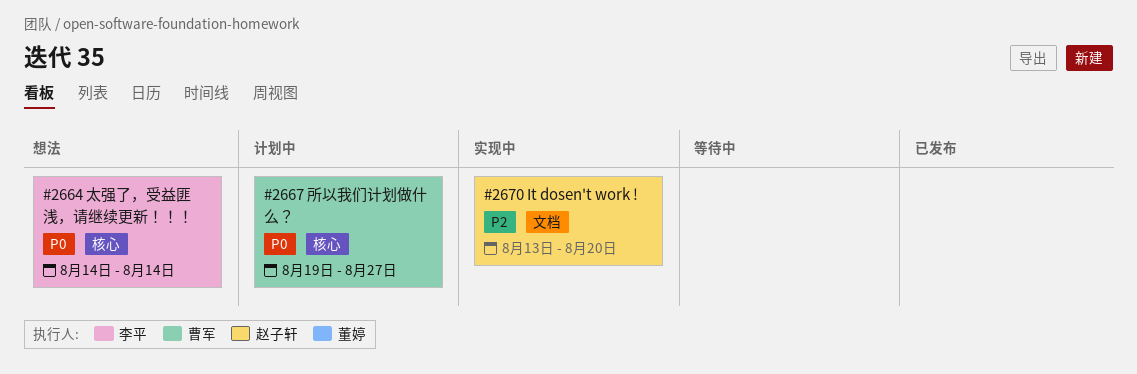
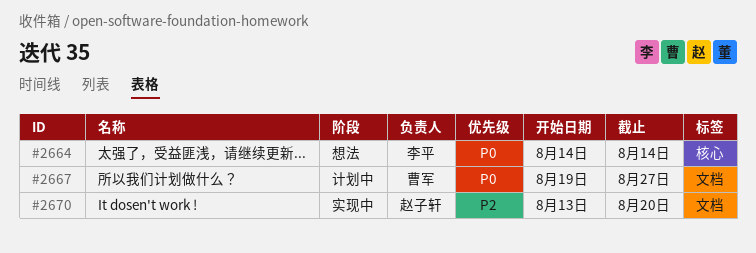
#2667, label: 核心 -> 文档

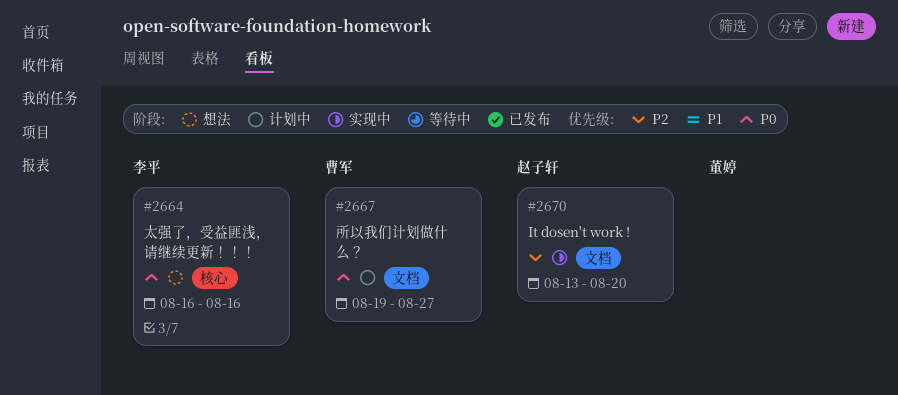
#2664, start: Aug 14 -> Aug 16
#2664, due: Aug 14 -> Aug 16

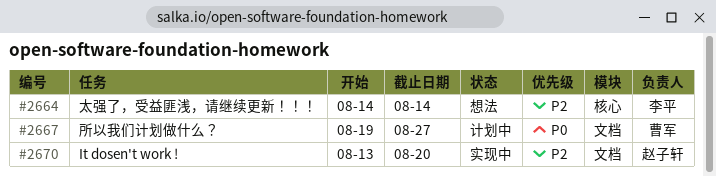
#2664, priority: P0 -> P2
#2664, start: Aug 16 -> Aug 14
#2664, due: Aug 16 -> Aug 14

